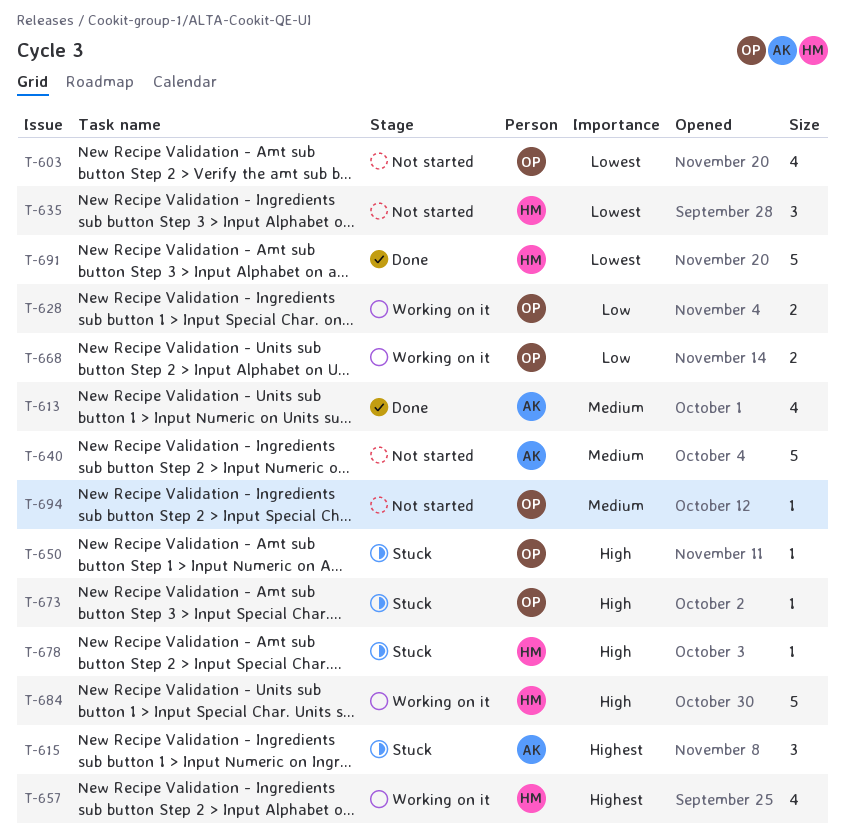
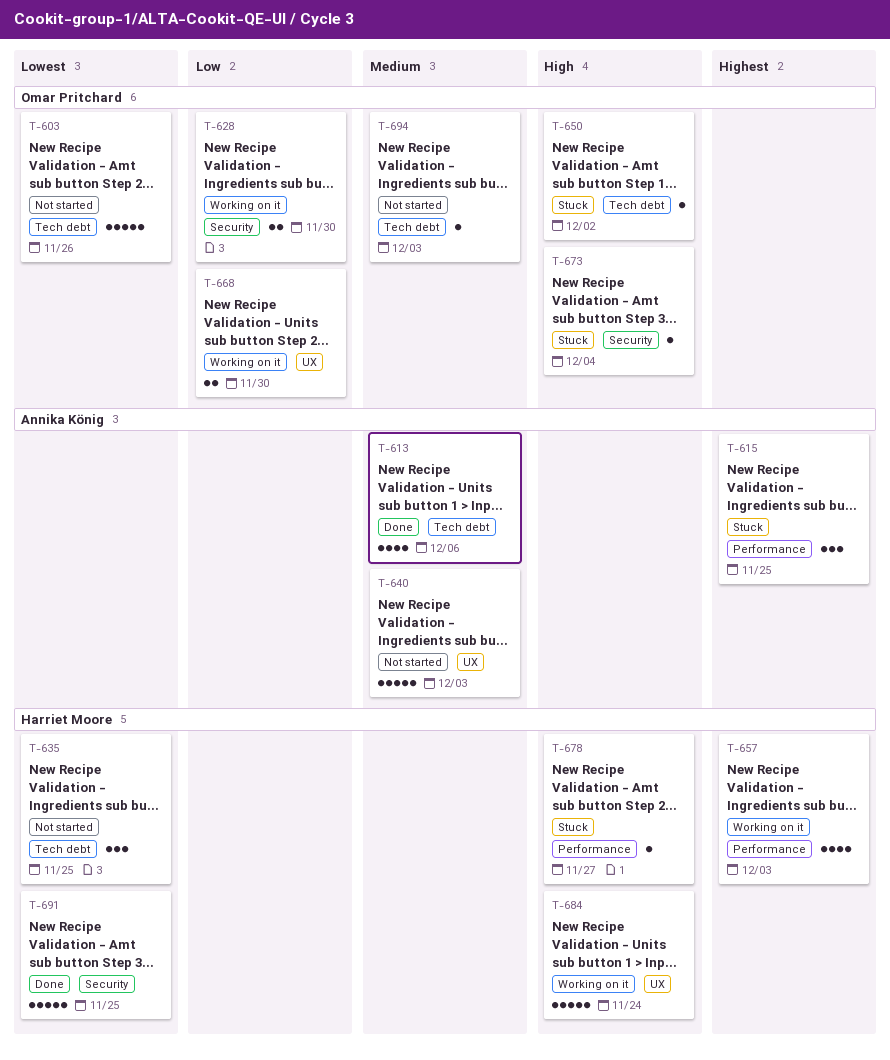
T-603, estimate: 4 -> 5

